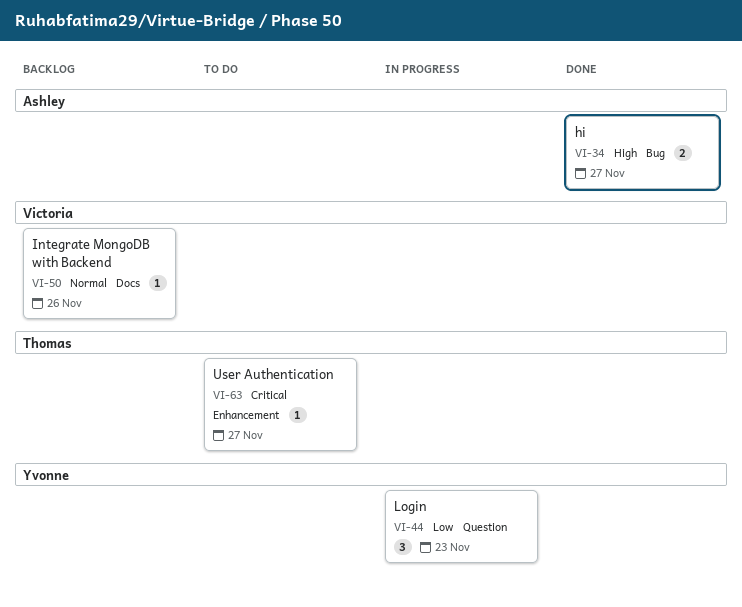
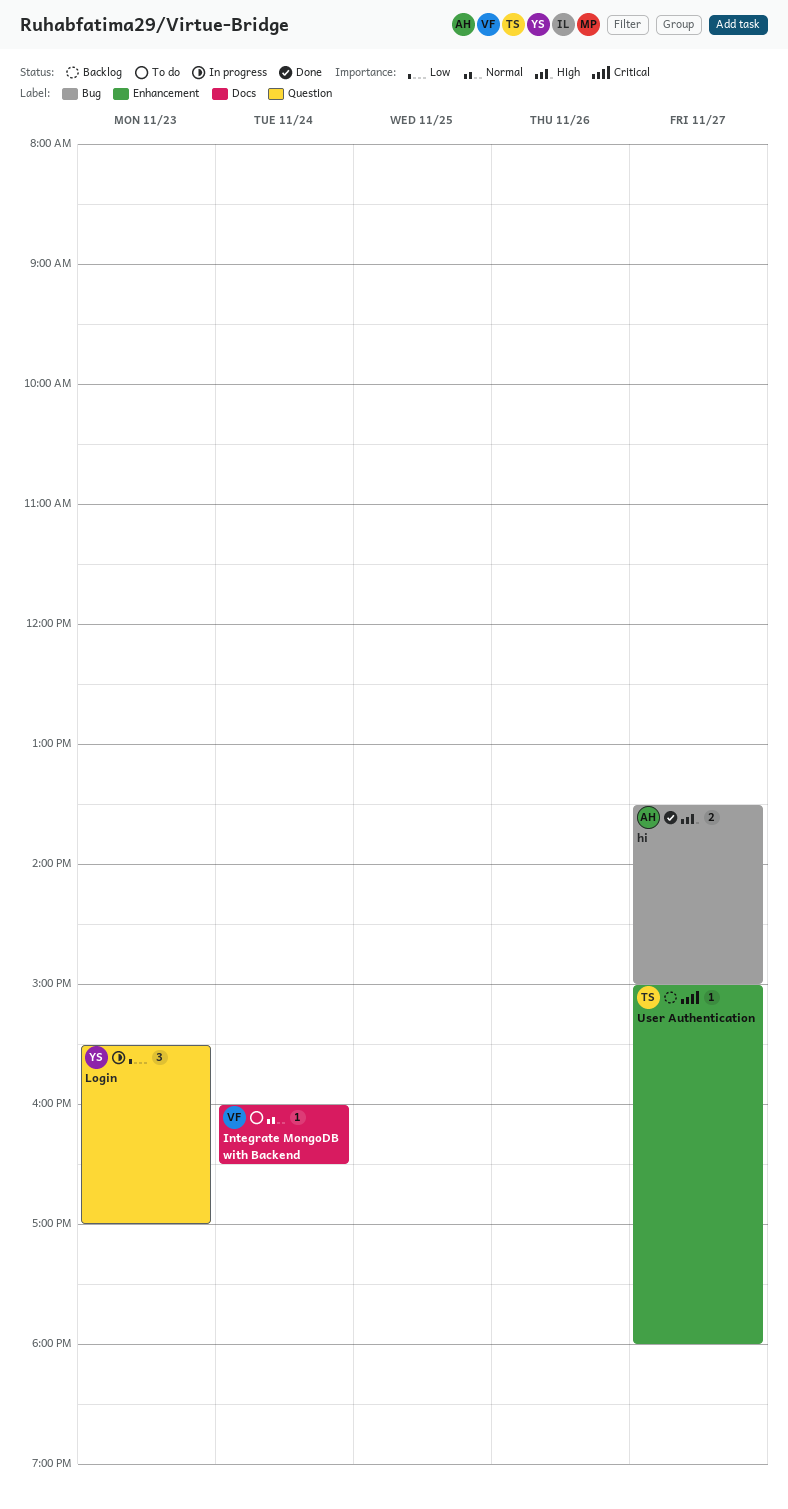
Integrate MongoDB with Backend, status: Backlog -> To do
Integrate MongoDB with Backend, day: Nov 26 -> Nov 24
User Authentication, status: To do -> Backlog

